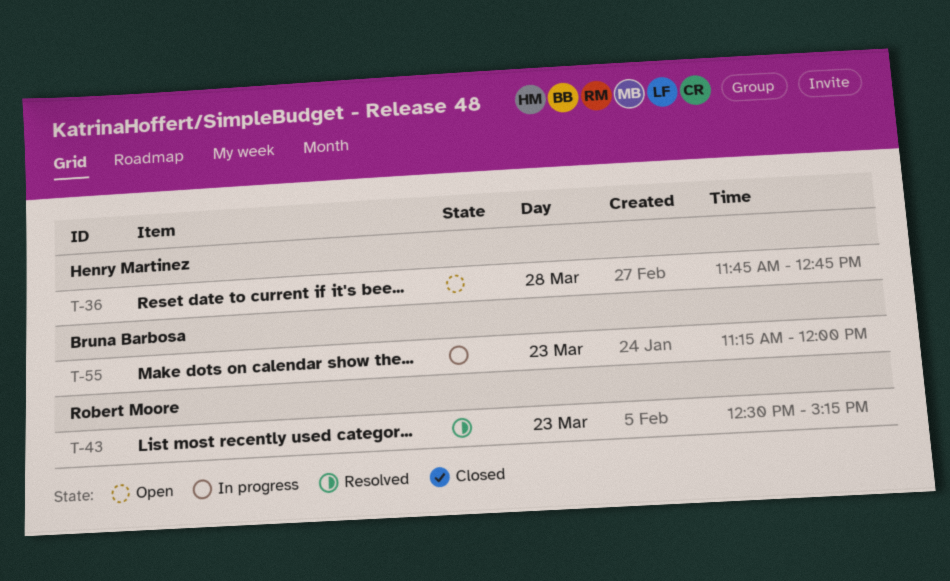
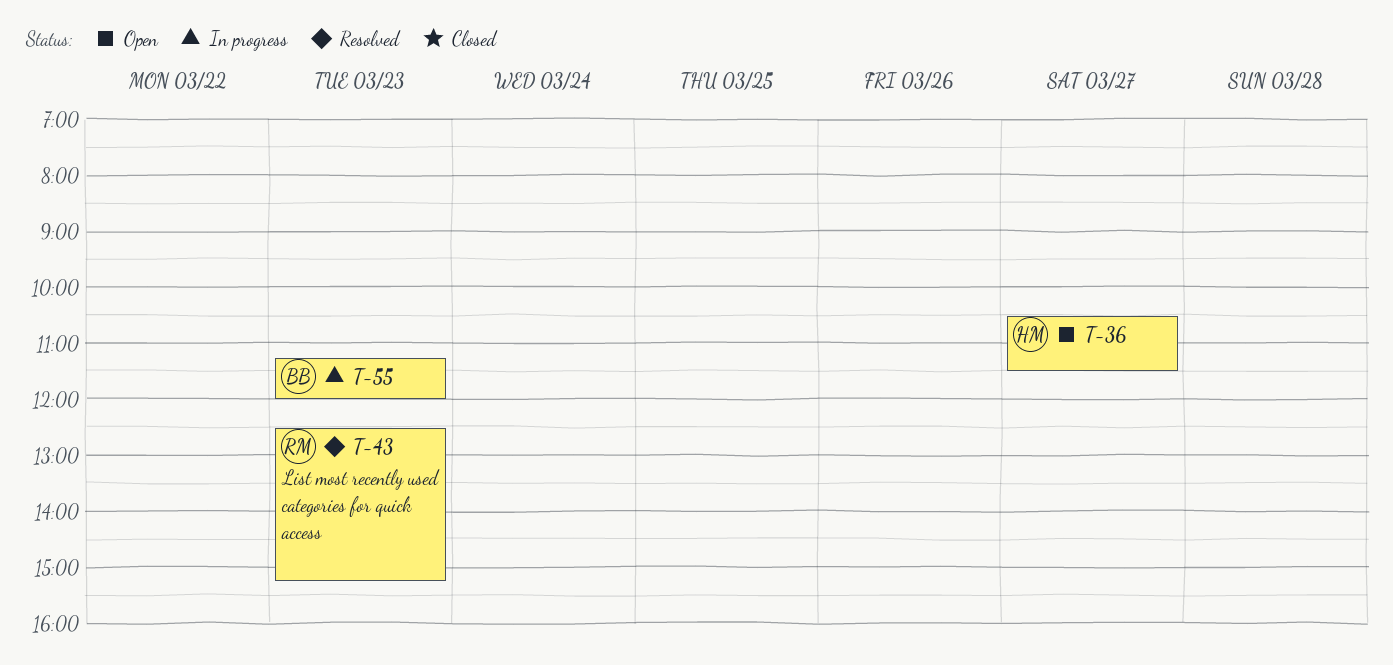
T-36, day: Mar 28 -> Mar 27
T-36, begins: 11:45 -> 10:30
T-36, ends: 12:45 -> 11:30

